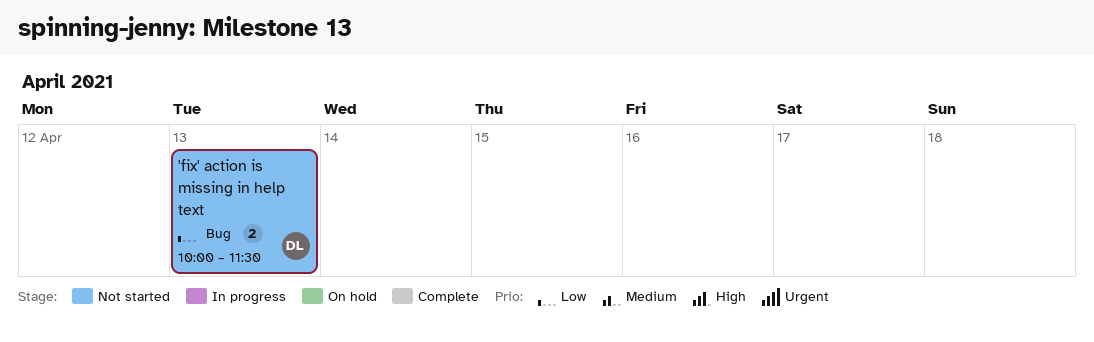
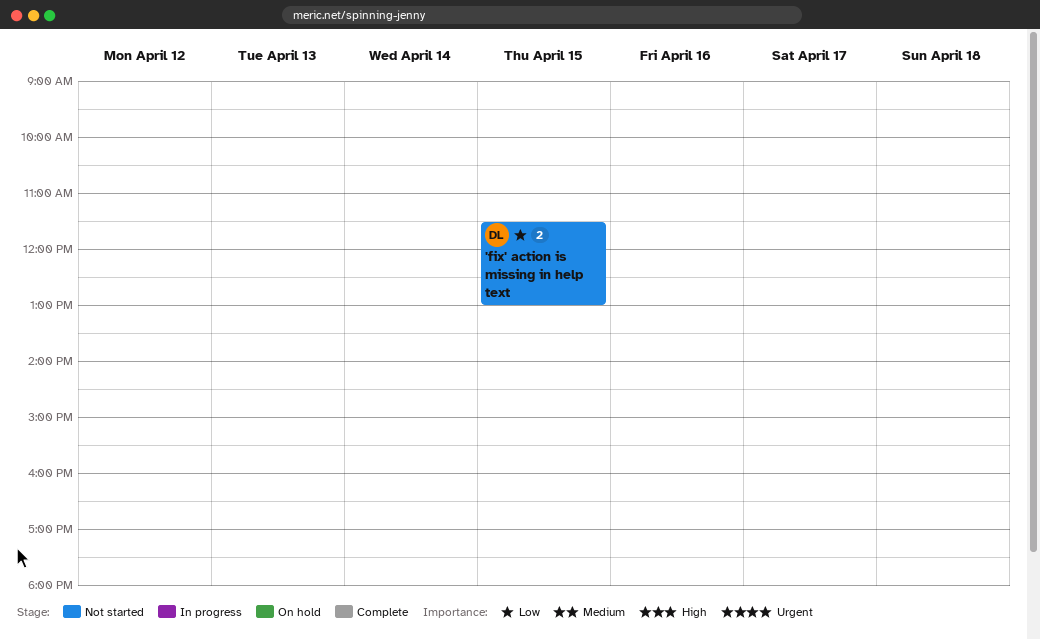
'fix' action is missing in help text, day: Apr 13 -> Apr 15
'fix' action is missing in help text, begins: 10:00 -> 11:30
'fix' action is missing in help text, ends: 11:30 -> 13:00

